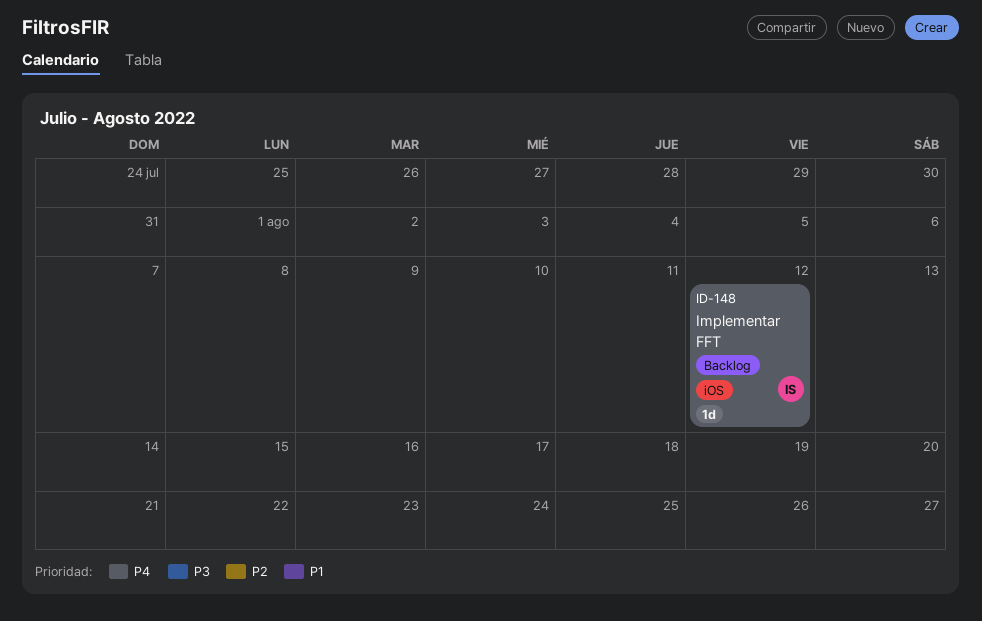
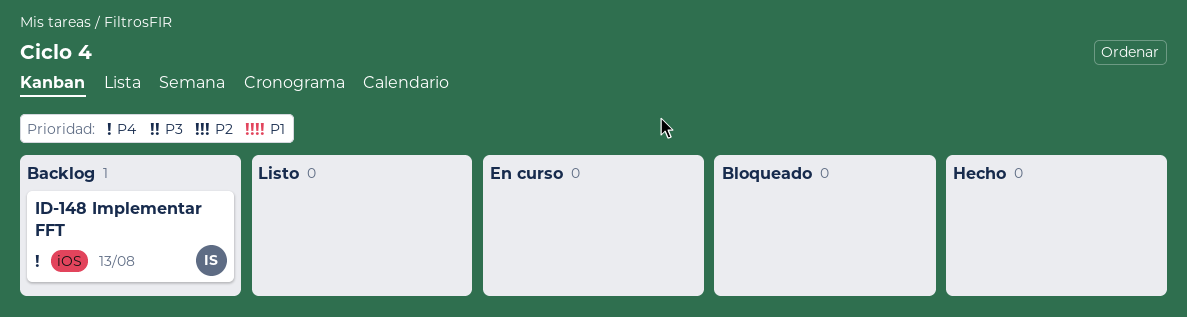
ID-148, due: Aug 12 -> Aug 13

